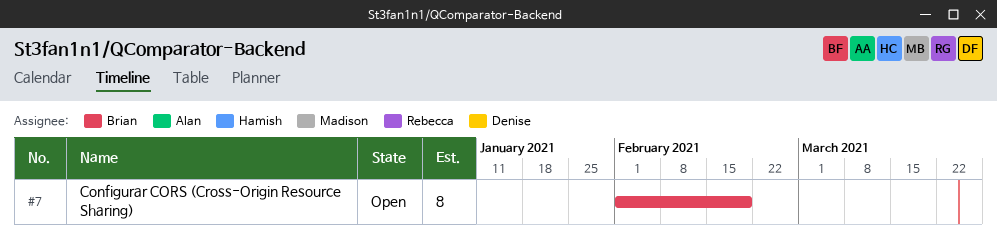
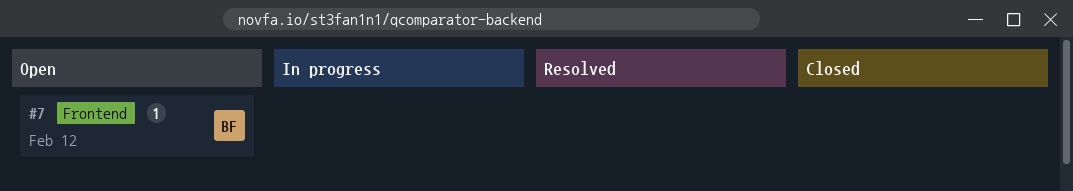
#7, estimate: 8 -> 1
#7, due: Feb 19 -> Feb 12

